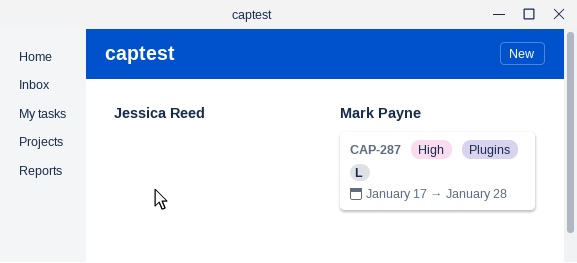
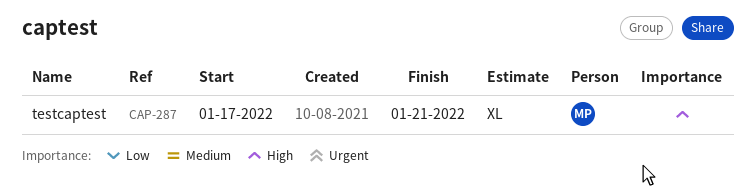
CAP-287, estimate: L -> XL
CAP-287, due: Jan 28 -> Jan 21

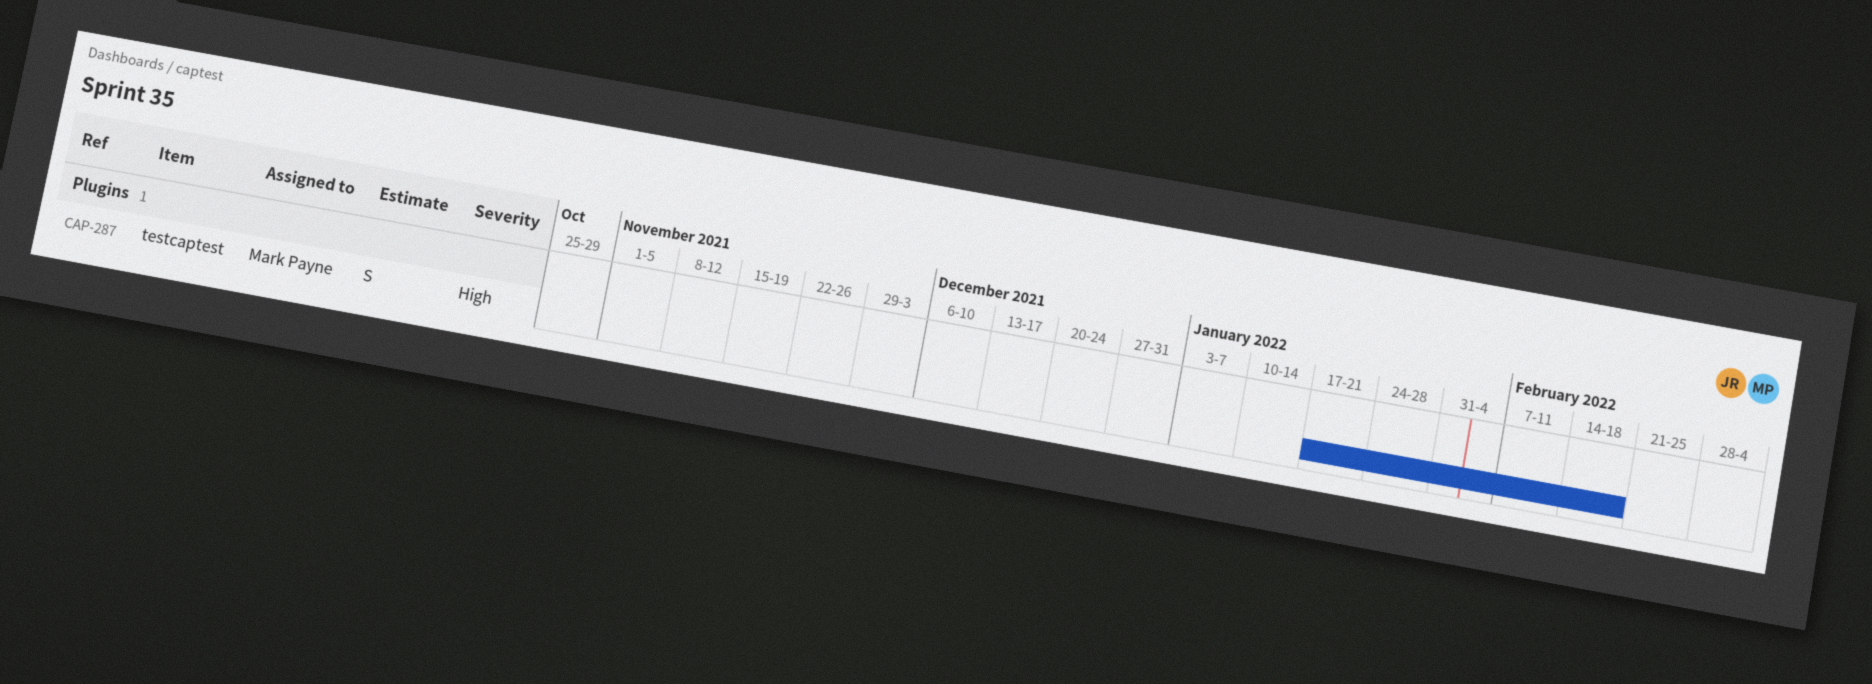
CAP-287, estimate: XL -> S
CAP-287, due: Jan 21 -> Feb 18

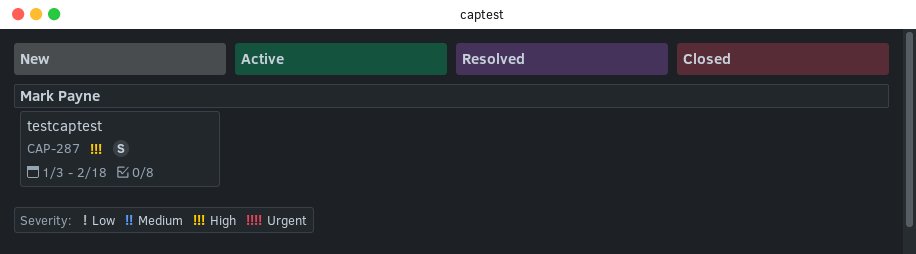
CAP-287, start: Jan 17 -> Jan 3

